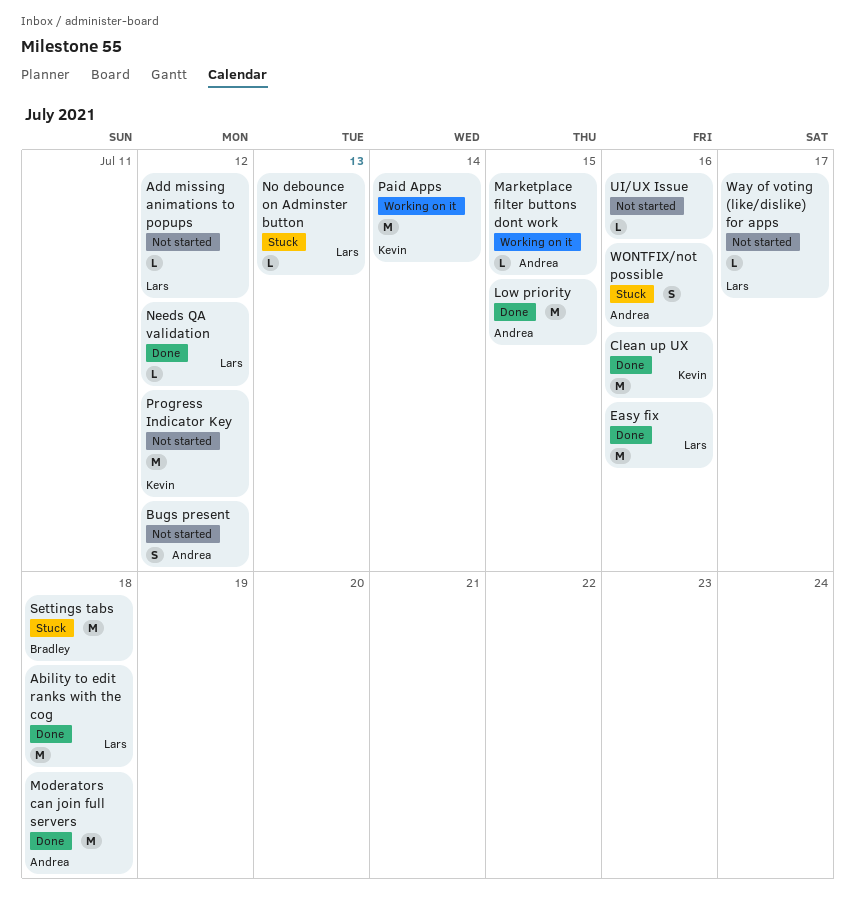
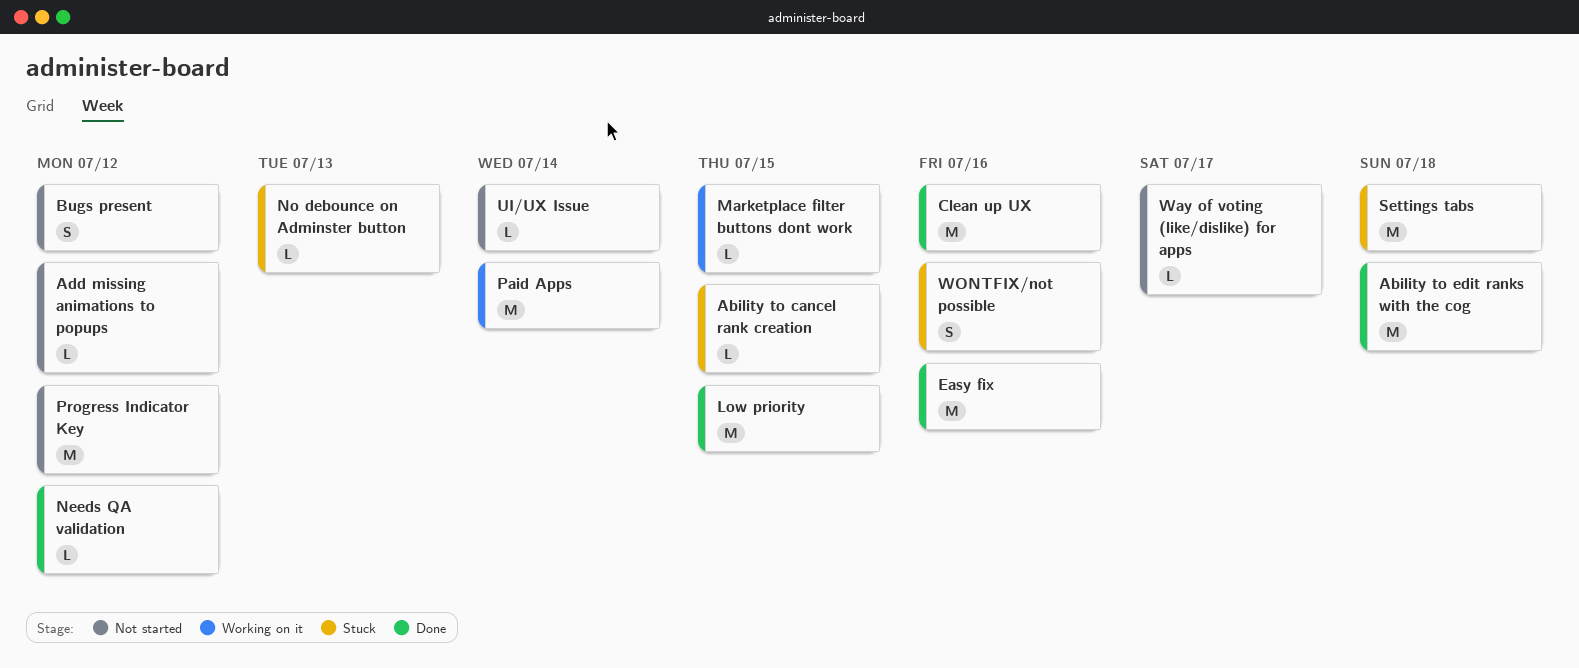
Ability to cancel rank creation: none -> present
Moderators can join full servers: present -> none
UI/UX Issue, due: Jul 16 -> Jul 14

